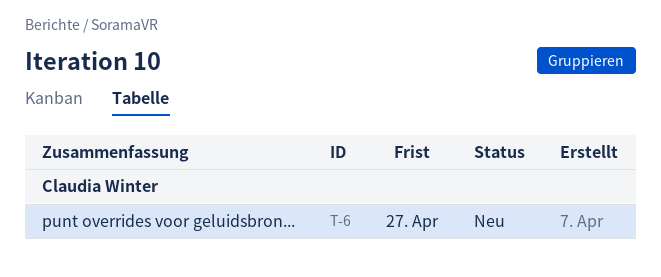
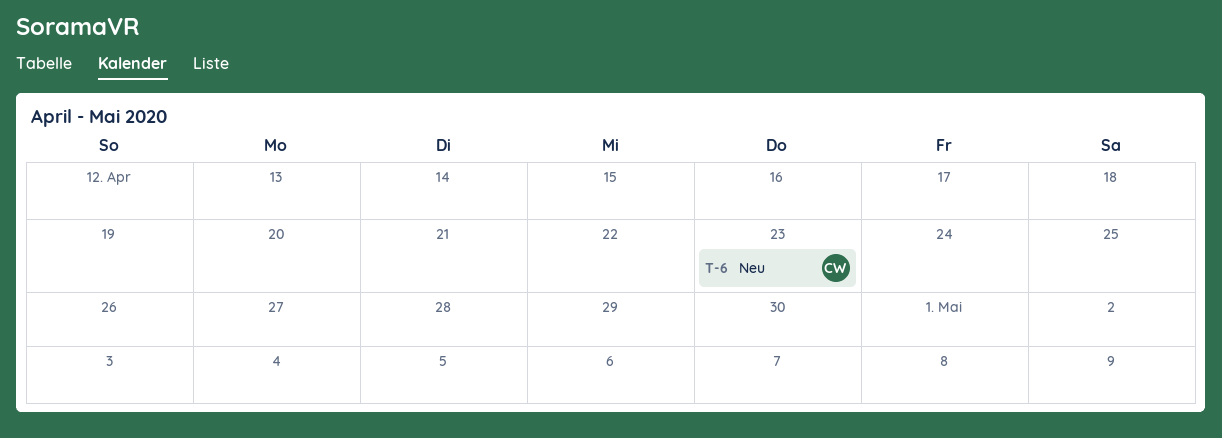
T-6, due: Apr 27 -> Apr 23

